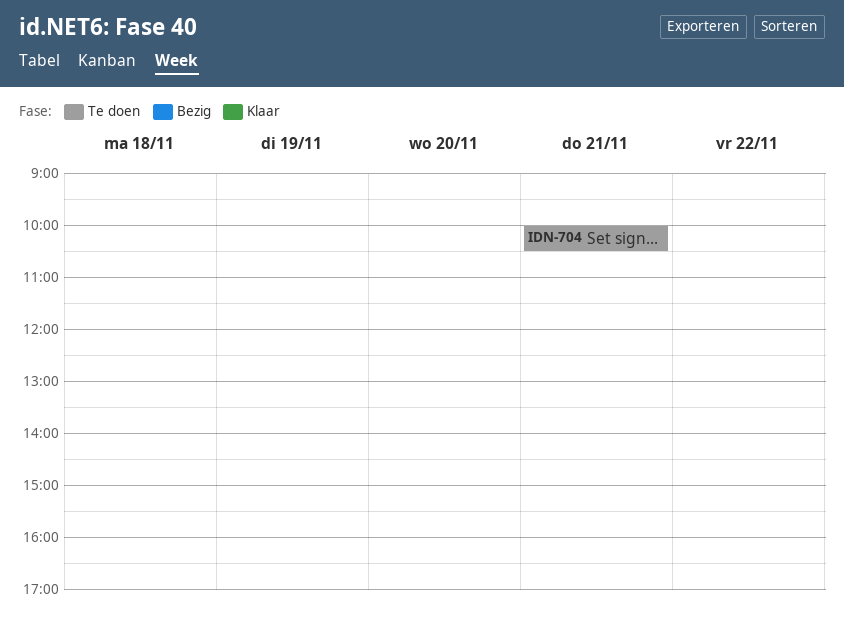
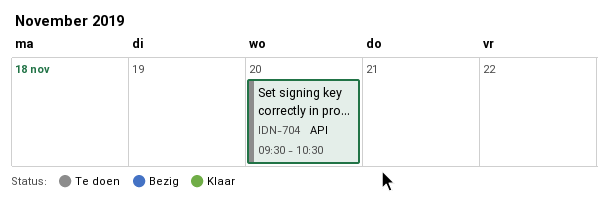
IDN-704, day: Nov 21 -> Nov 20
IDN-704, begins: 10:00 -> 09:30

